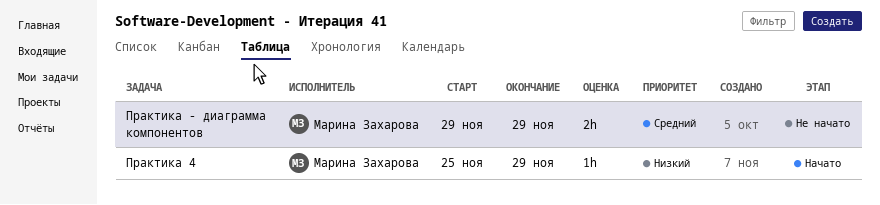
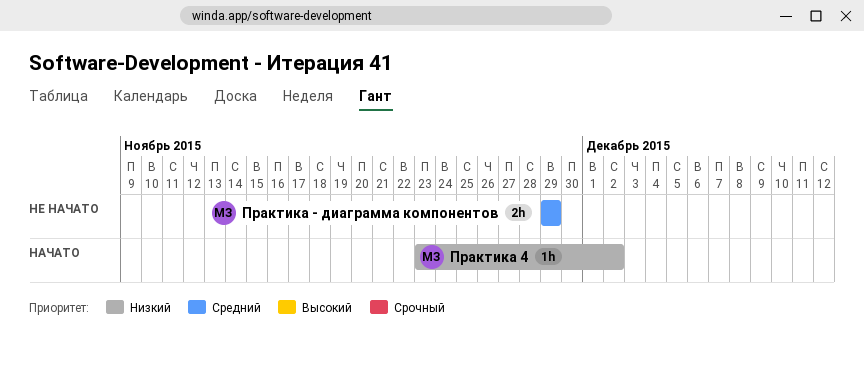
Практика 4, start: Nov 25 -> Nov 23
Практика 4, due: Nov 29 -> Dec 2

